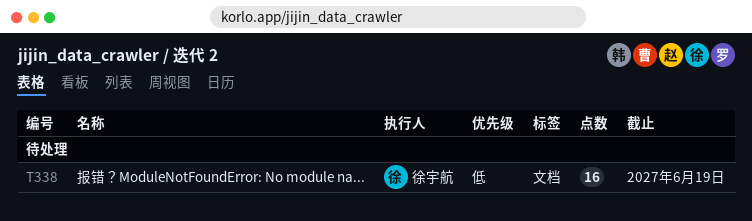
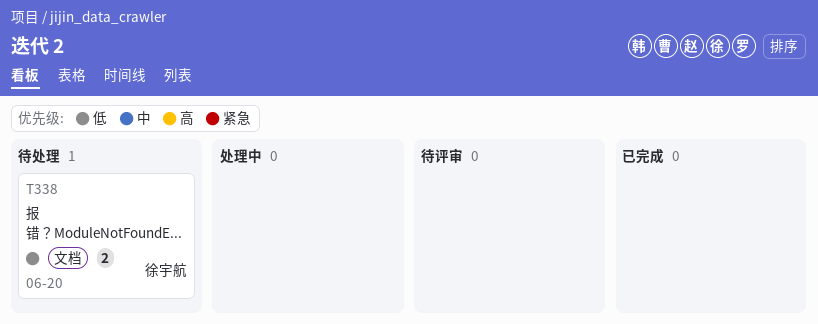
T338, estimate: 16 -> 2
T338, due: Jun 19 -> Jun 20

